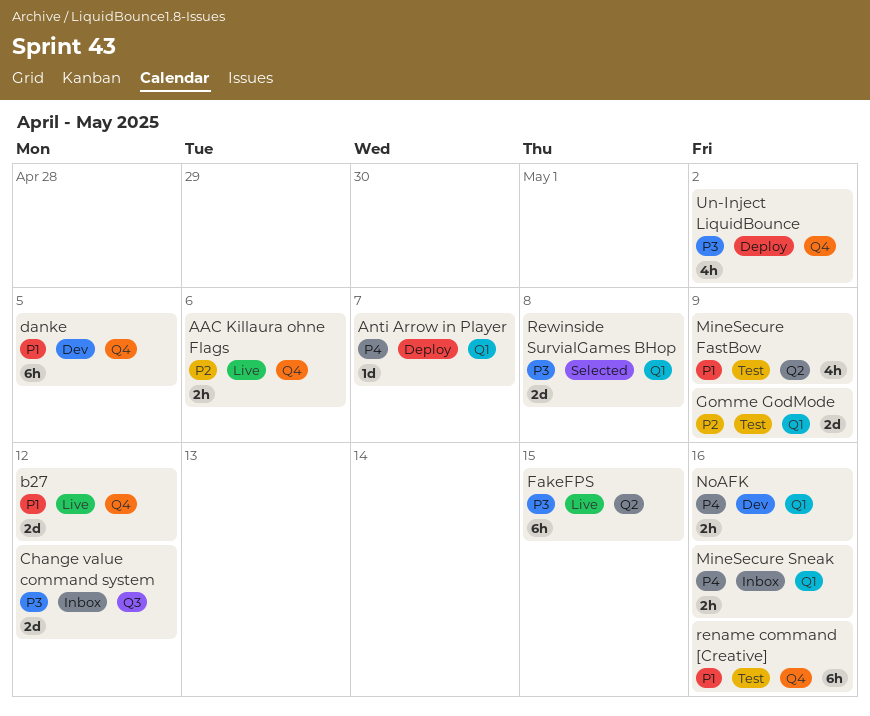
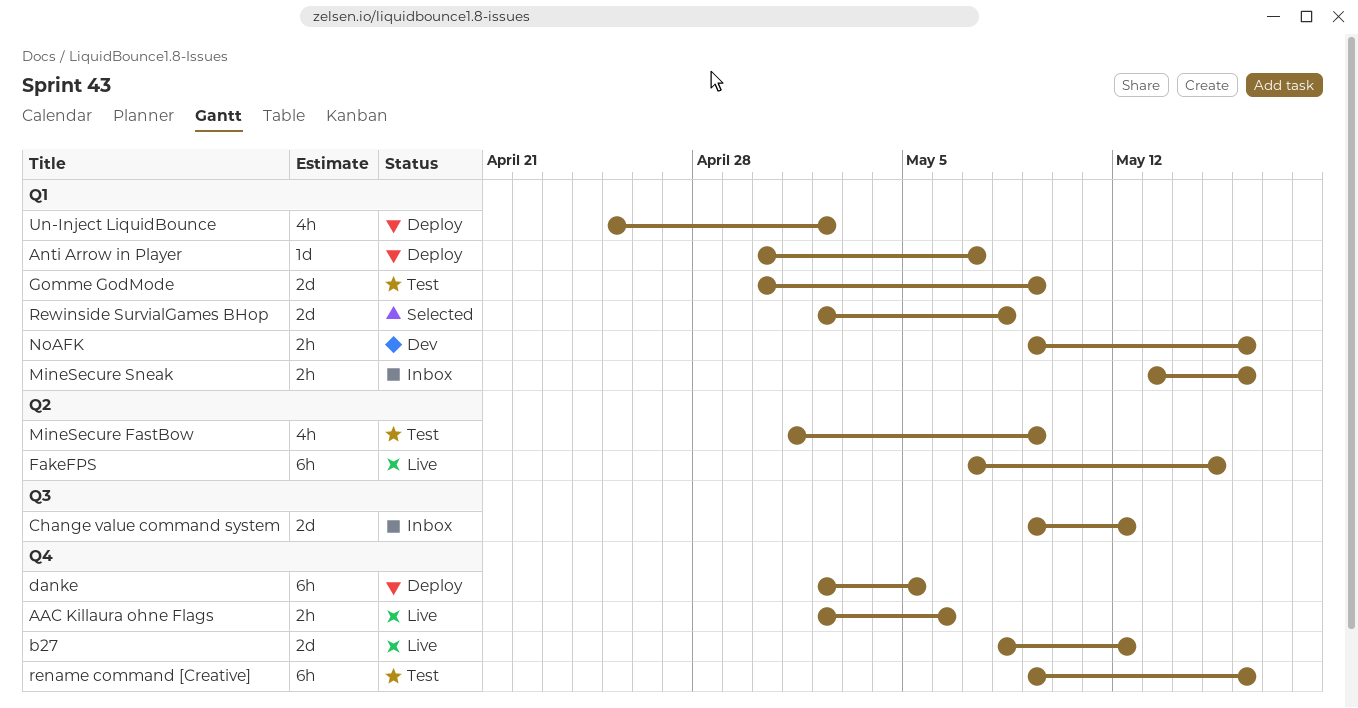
danke, status: Dev -> Deploy
Un-Inject LiquidBounce, label: Q4 -> Q1

